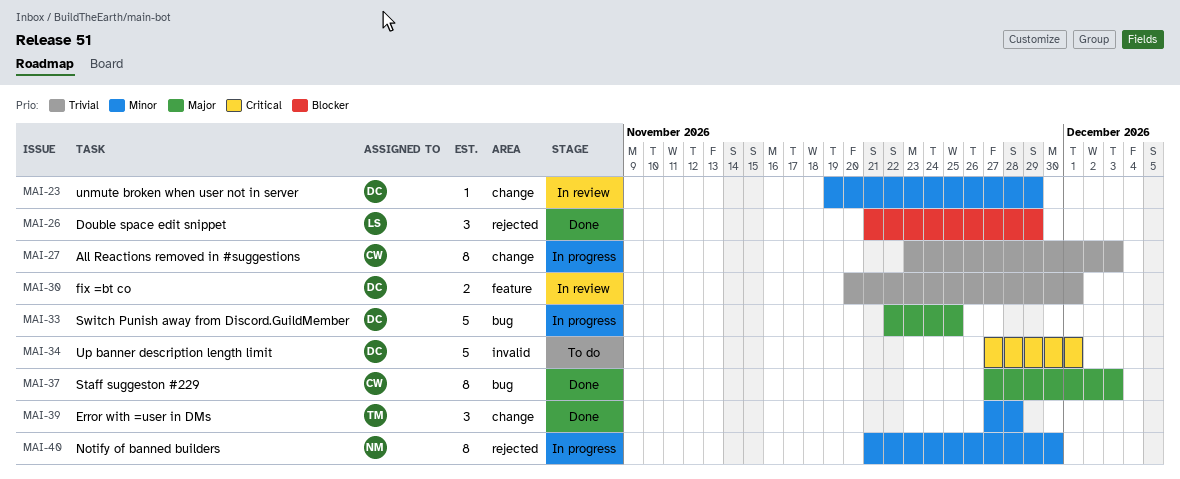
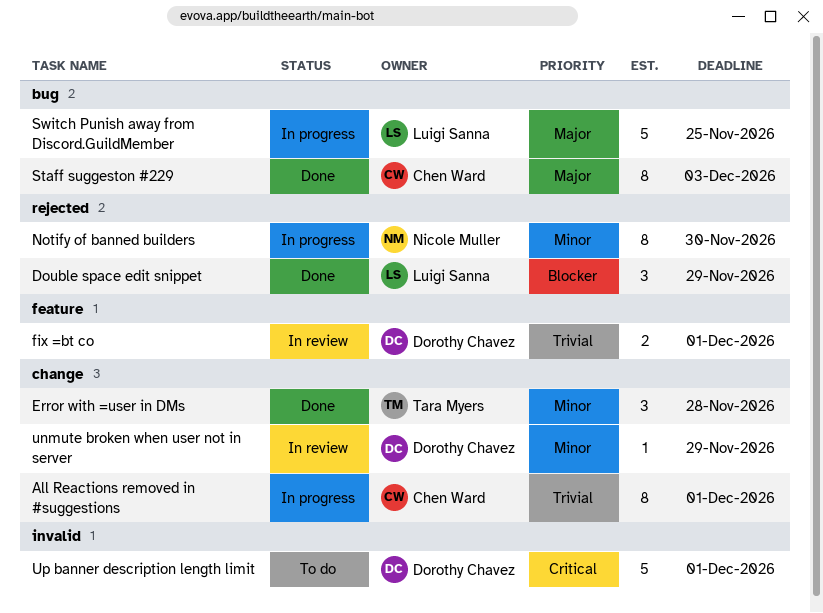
All Reactions removed in #suggestions, due: Dec 3 -> Dec 1
Switch Punish away from Discord.GuildMember, owner: Dorothy Chavez -> Luigi Sanna

